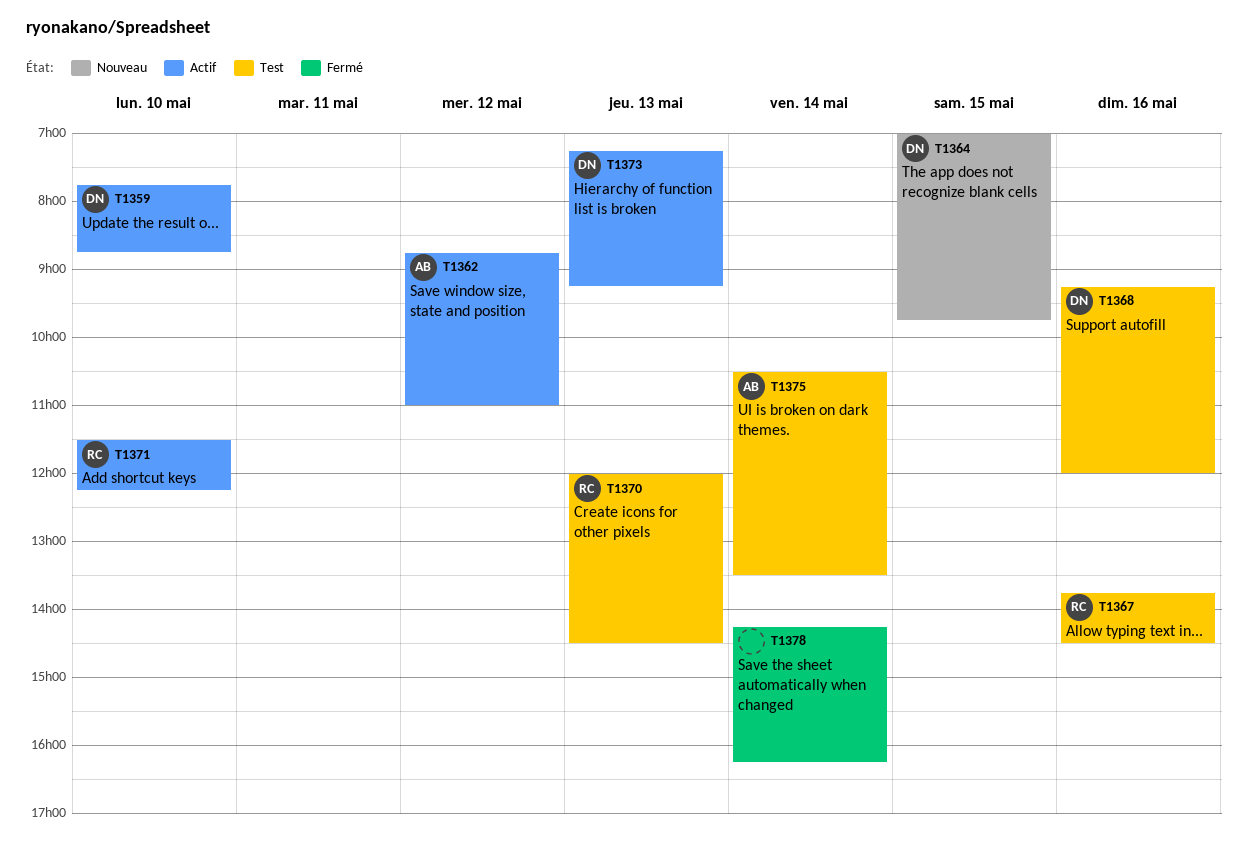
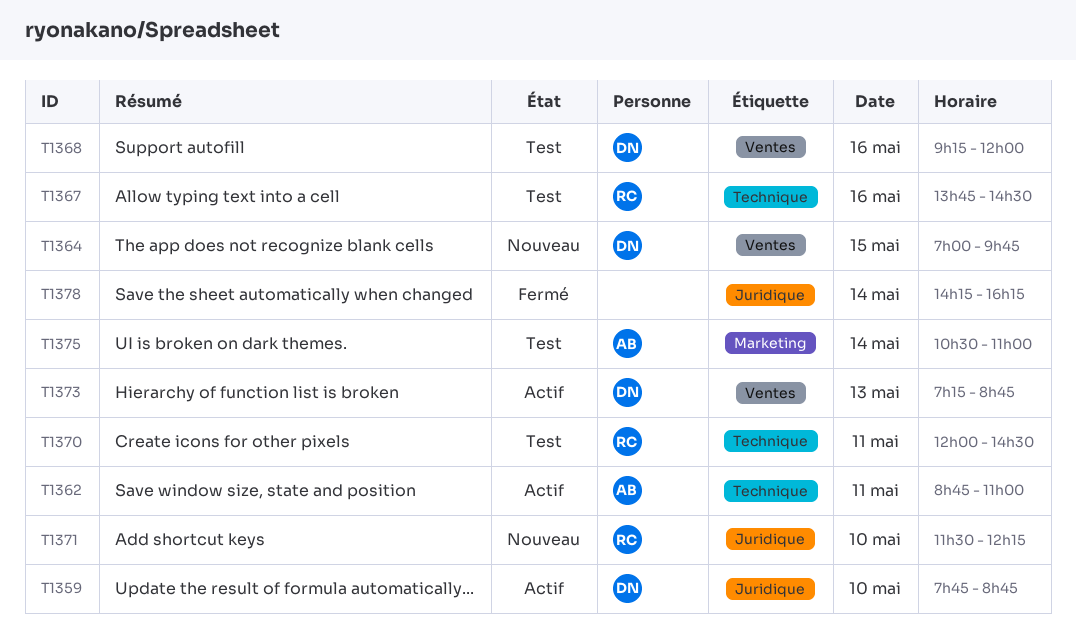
T1362, day: May 12 -> May 11
T1370, day: May 13 -> May 11
T1371, status: Actif -> Nouveau
T1373, ends: 09:15 -> 08:45
T1375, ends: 13:30 -> 11:00

